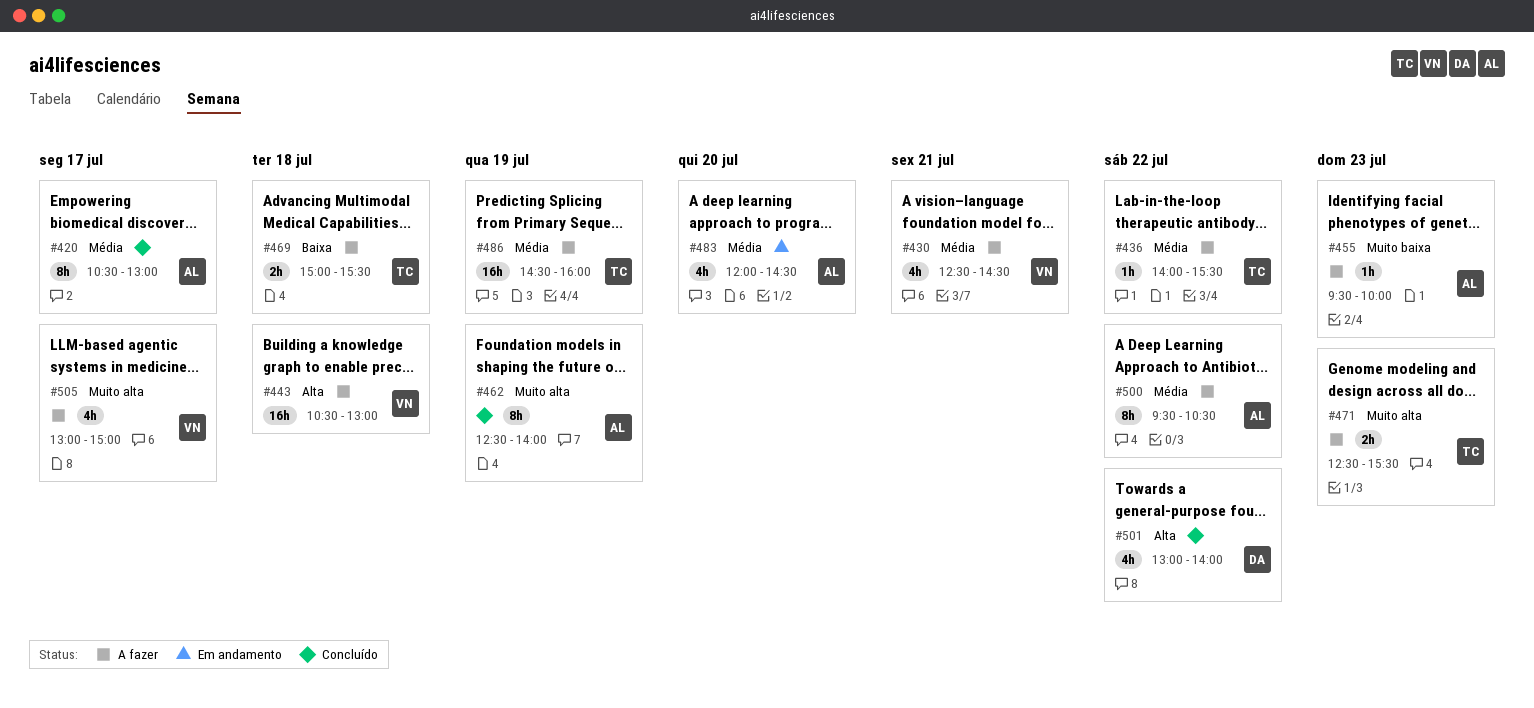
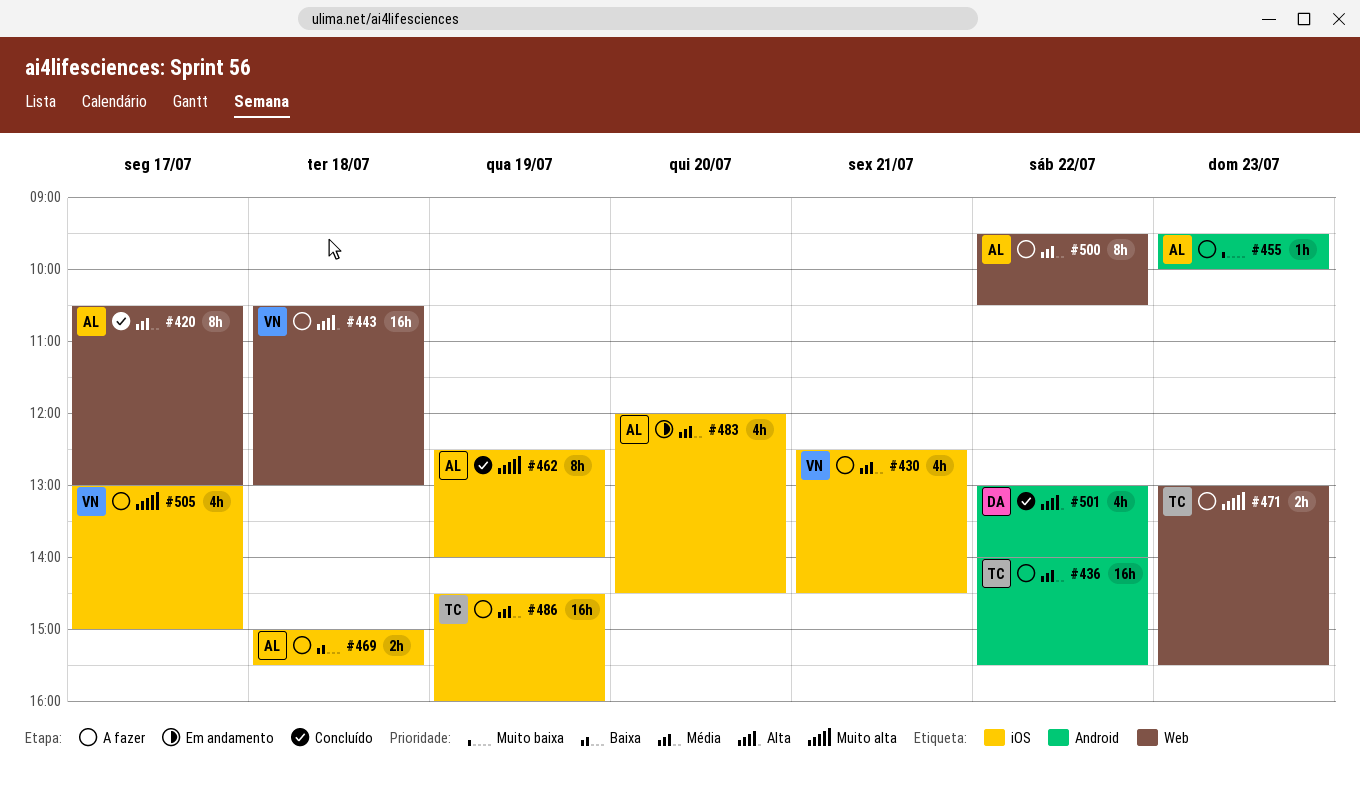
#436, estimate: 1h -> 16h
#469, owner: TC -> AL
#471, begins: 12:30 -> 13:00

